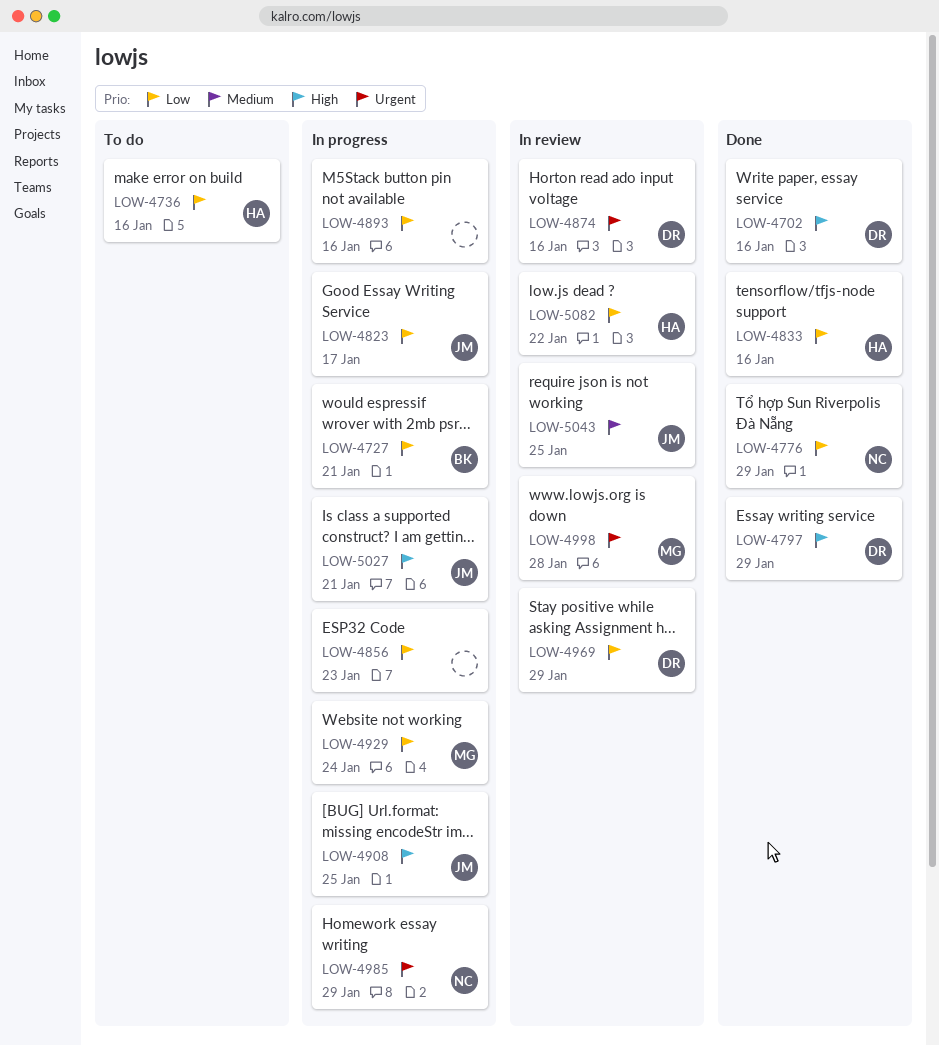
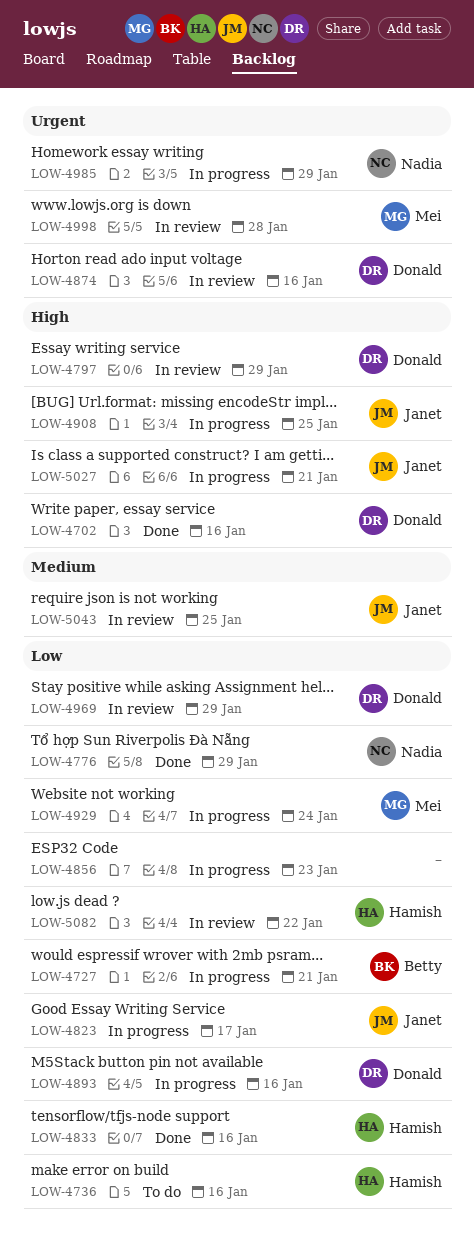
LOW-4797, status: Done -> In review
LOW-4893, owner: none -> Donald

